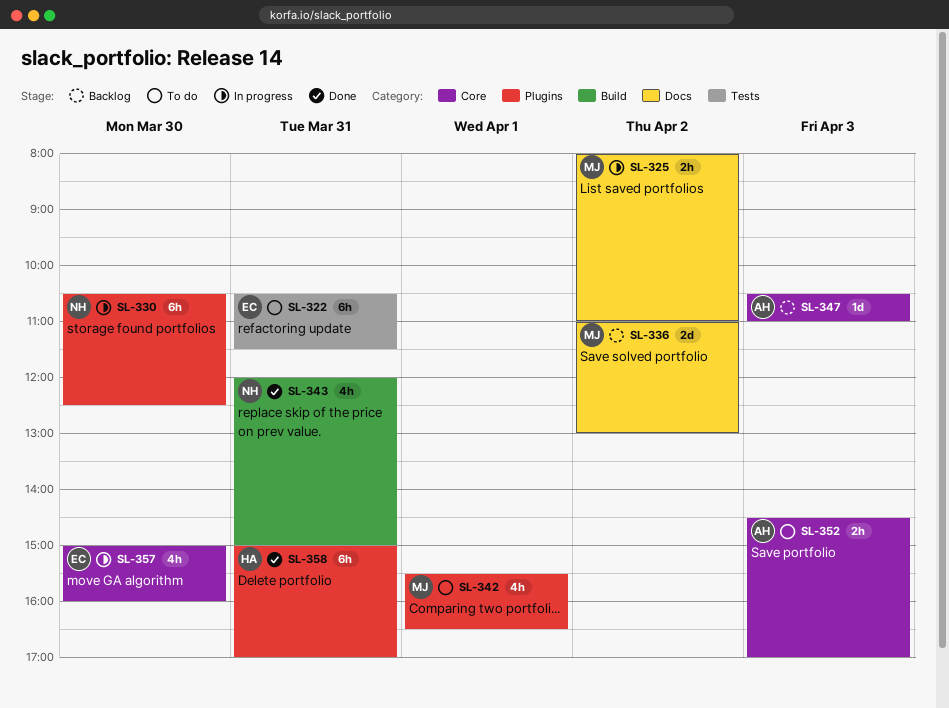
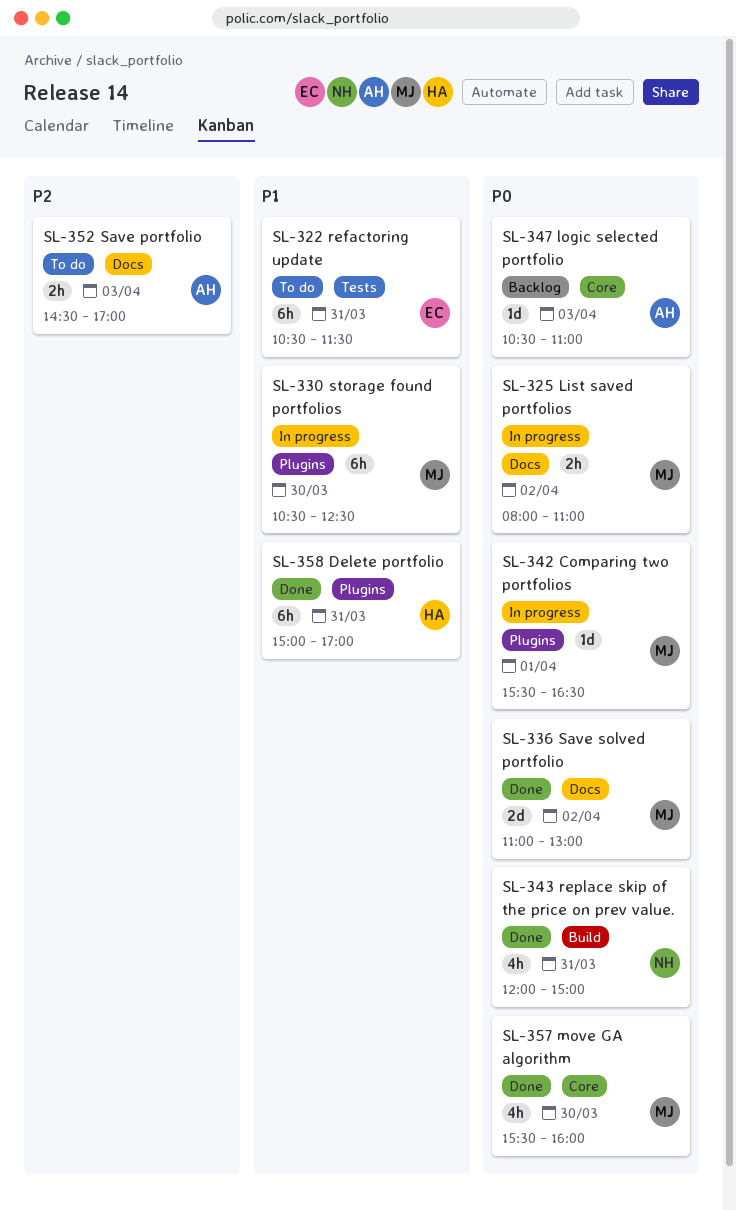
SL-330, owner: NH -> MJ
SL-336, status: Backlog -> Done
SL-342, status: To do -> In progress
SL-342, estimate: 4h -> 1d
SL-352, label: Core -> Docs
SL-357, status: In progress -> Done
SL-357, owner: EC -> MJ
SL-357, begins: 15:00 -> 15:30

